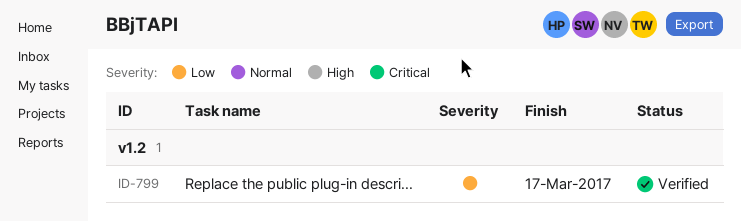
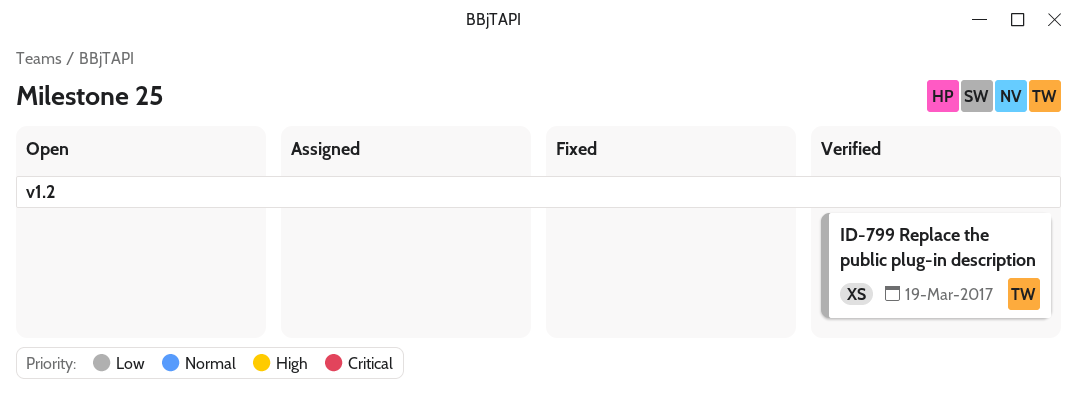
ID-799, due: Mar 17 -> Mar 19

